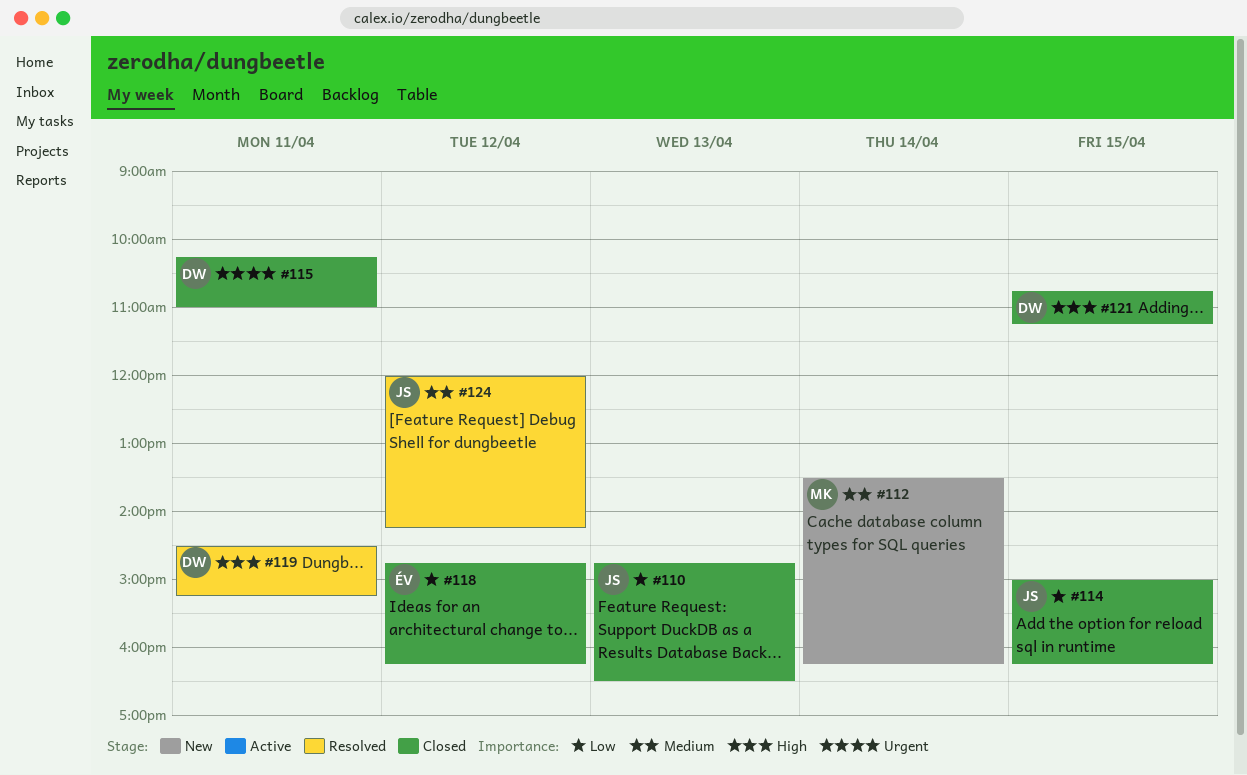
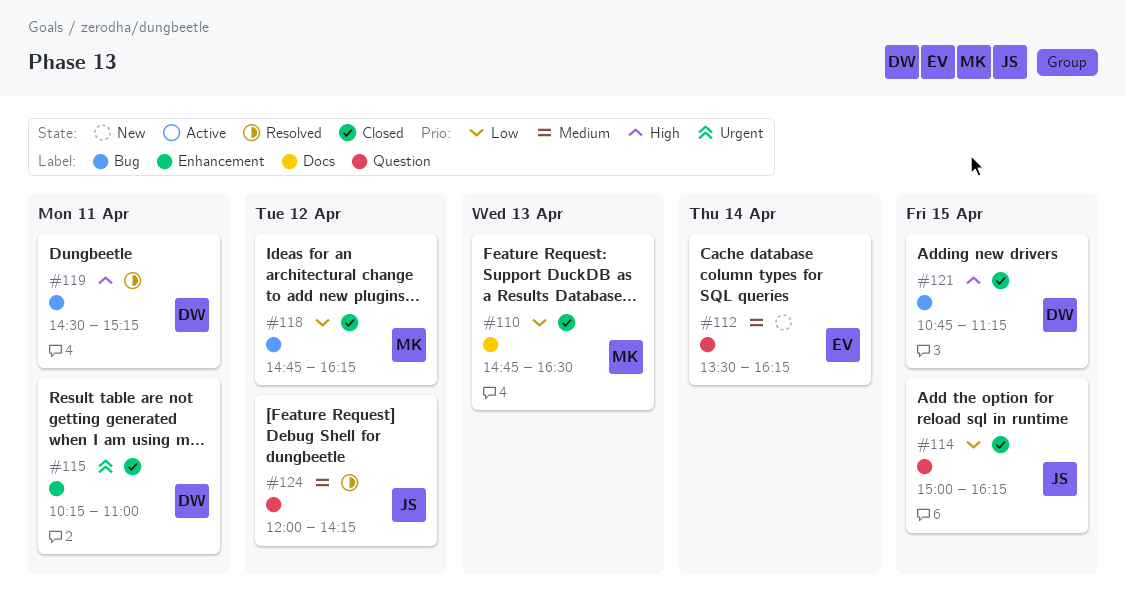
#110, owner: JS -> MK
#112, owner: MK -> ÉV
#118, owner: ÉV -> MK

